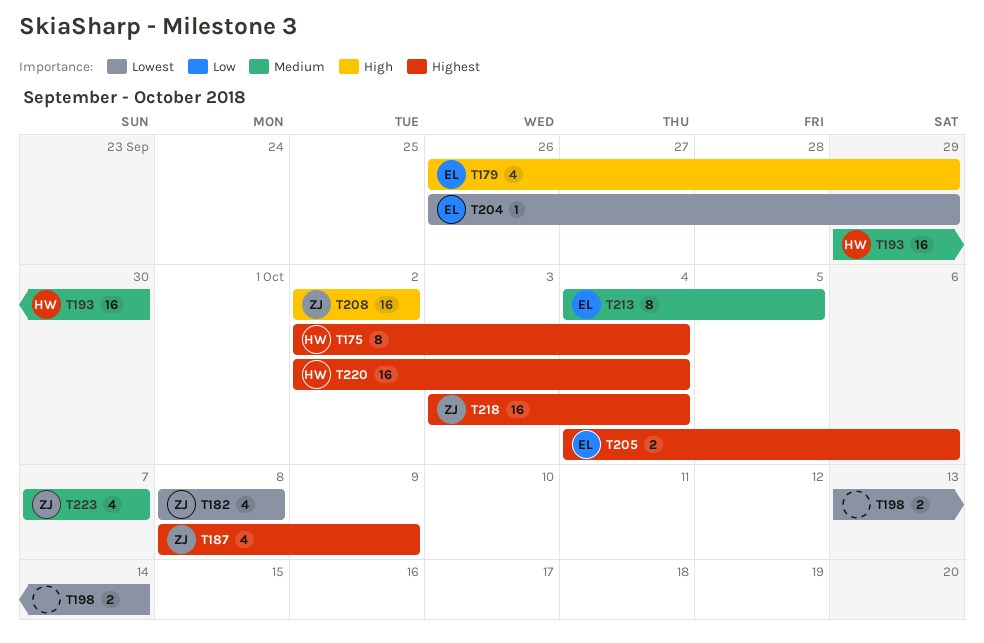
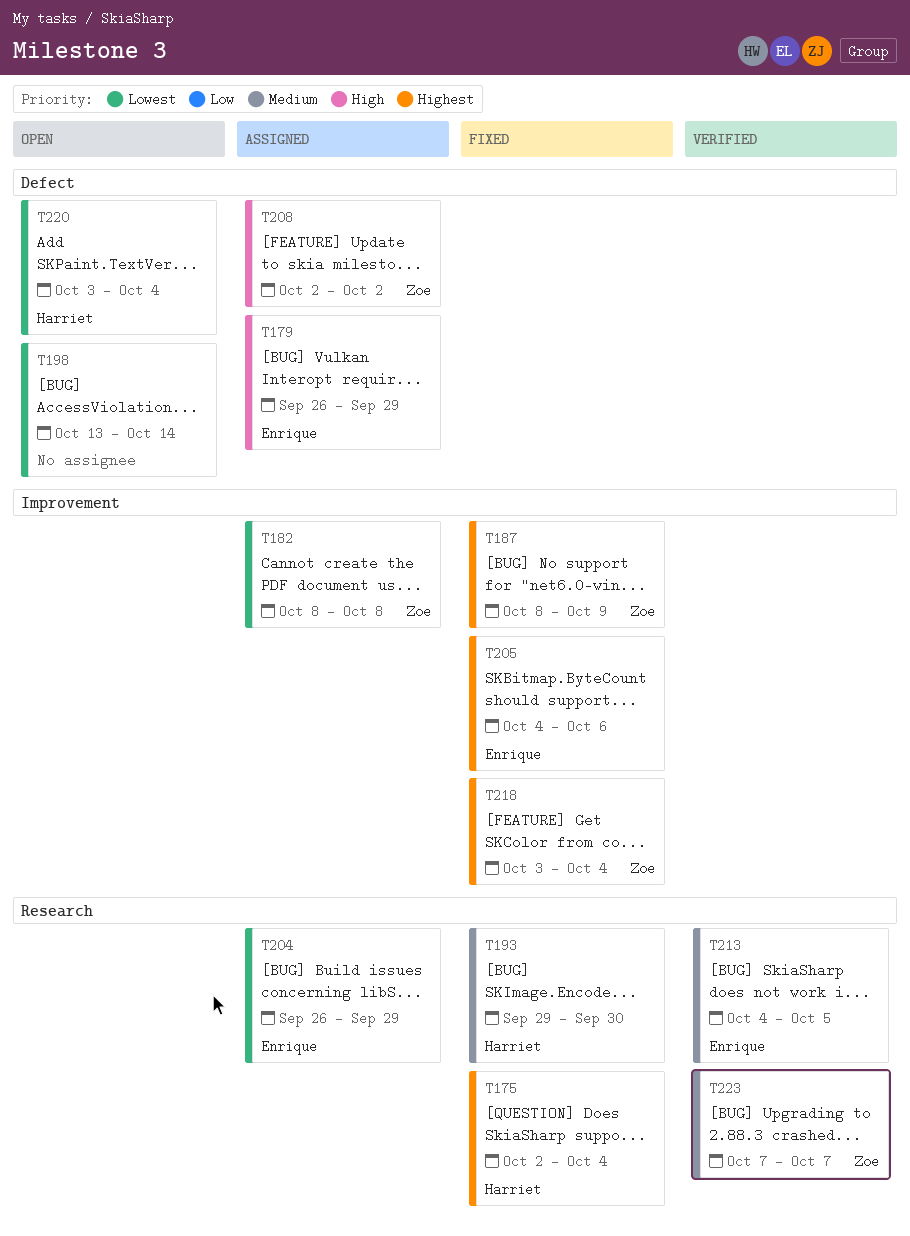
T220, priority: Highest -> Lowest
T220, start: Oct 2 -> Oct 3

